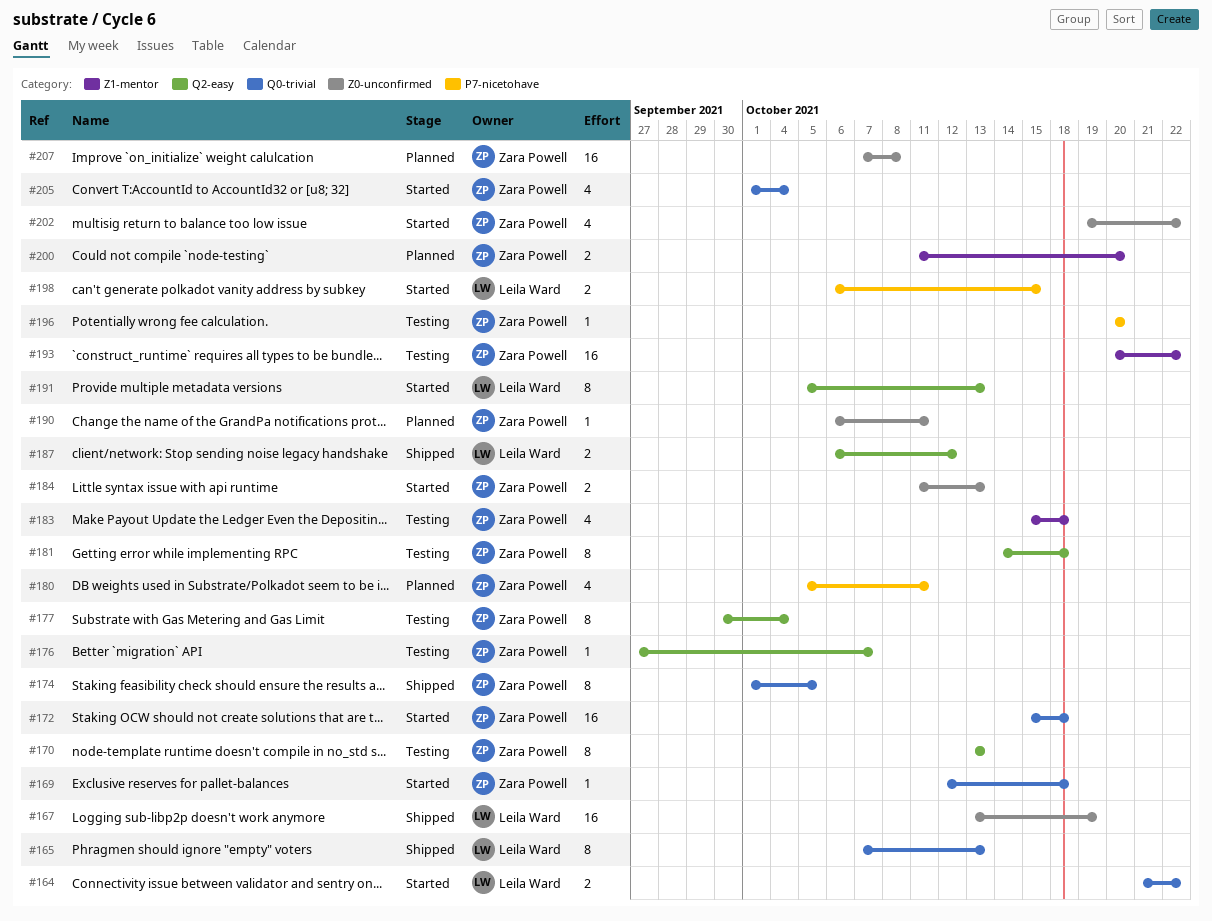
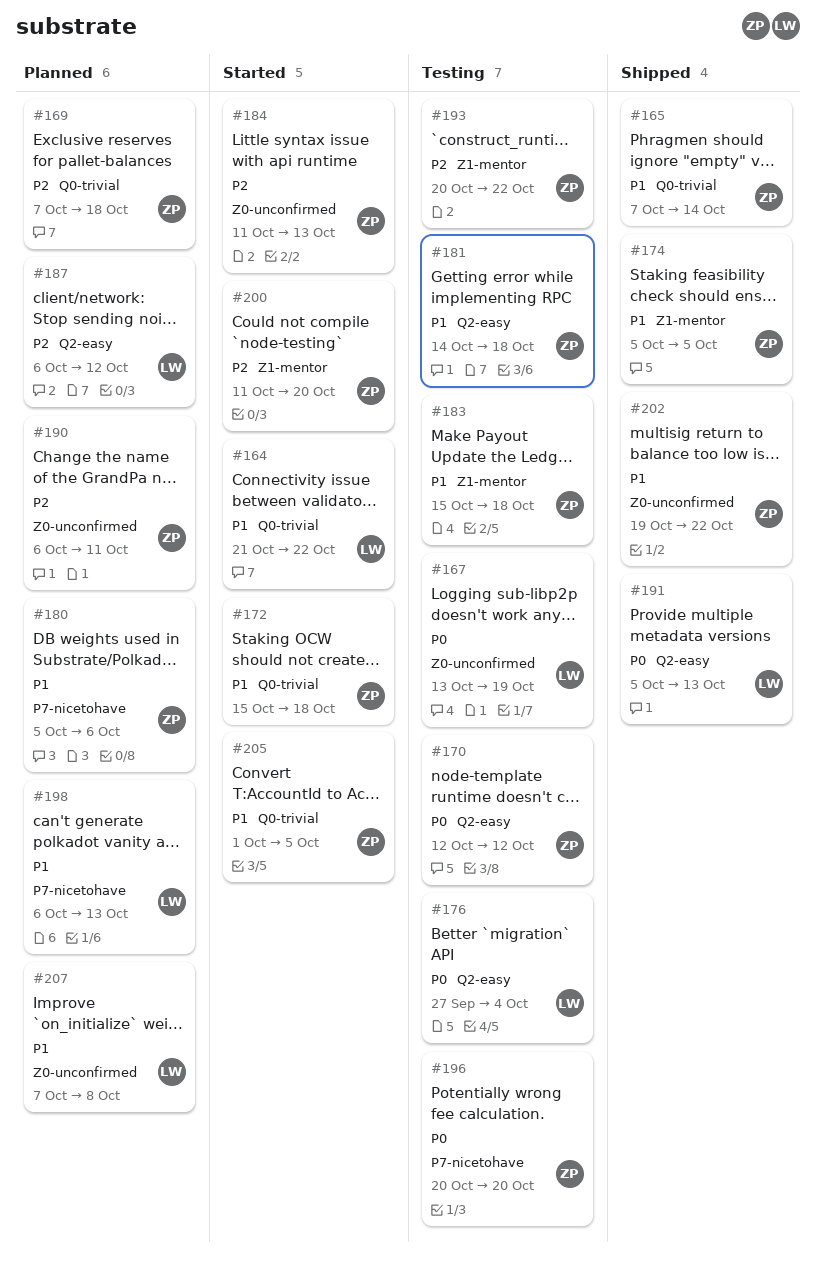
#165, owner: Leila Ward -> Zara Powell
#165, due: Oct 13 -> Oct 14
#167, status: Shipped -> Testing
#169, status: Started -> Planned
#169, start: Oct 12 -> Oct 7
#170, start: Oct 13 -> Oct 12
#170, due: Oct 13 -> Oct 12
#174, label: Q0-trivial -> Z1-mentor
#174, start: Oct 1 -> Oct 5
#176, owner: Zara Powell -> Leila Ward
#176, due: Oct 7 -> Oct 4
#177: present -> none
#180, due: Oct 11 -> Oct 6
#187, status: Shipped -> Planned
#191, status: Started -> Shipped
#198, status: Started -> Planned
#198, due: Oct 15 -> Oct 13
#200, status: Planned -> Started
#202, status: Started -> Shipped
#205, due: Oct 4 -> Oct 5
#207, owner: Zara Powell -> Leila Ward

